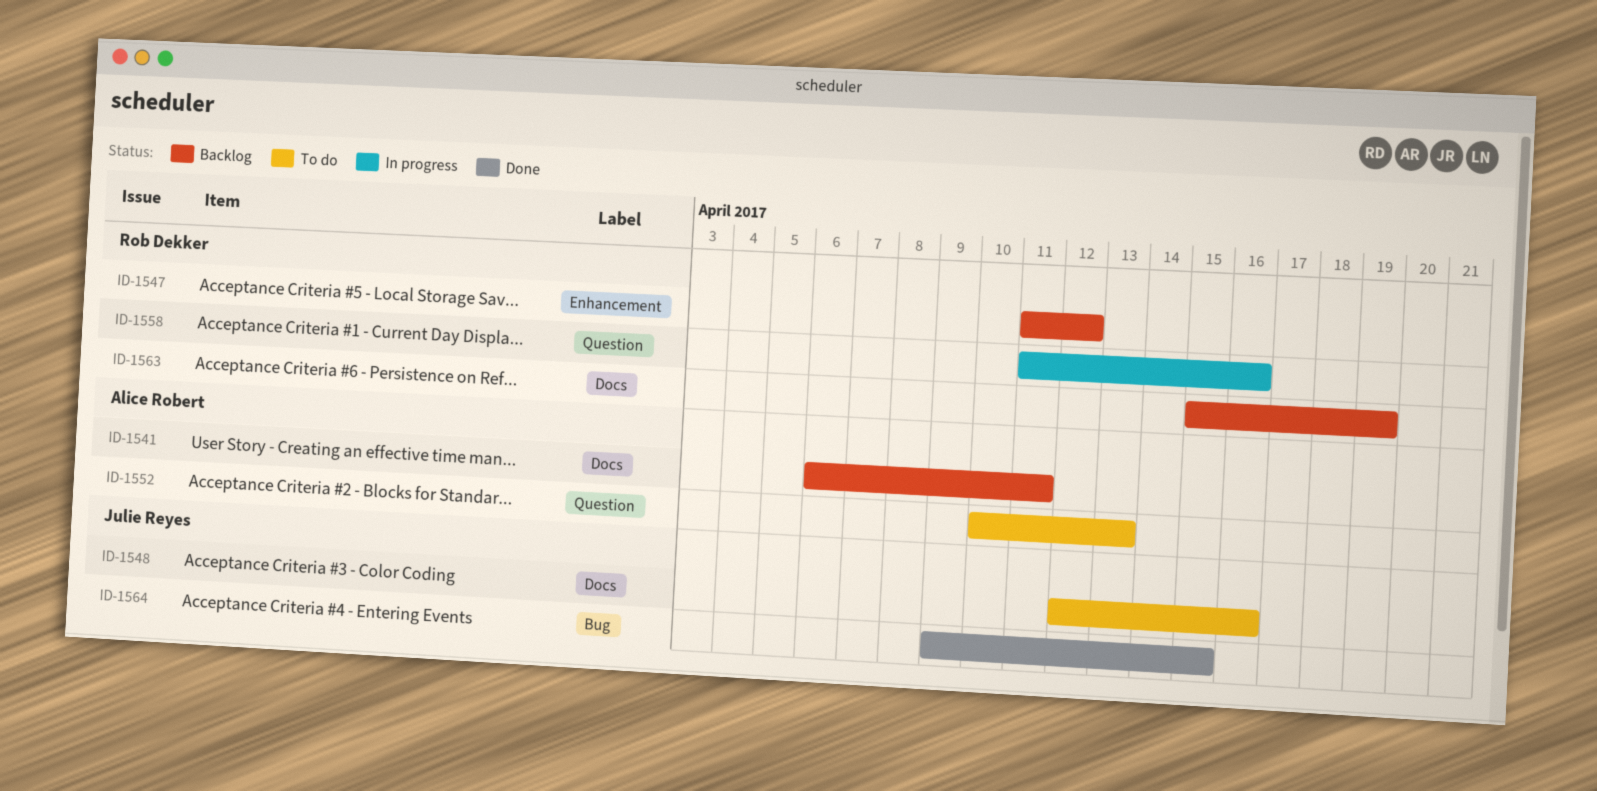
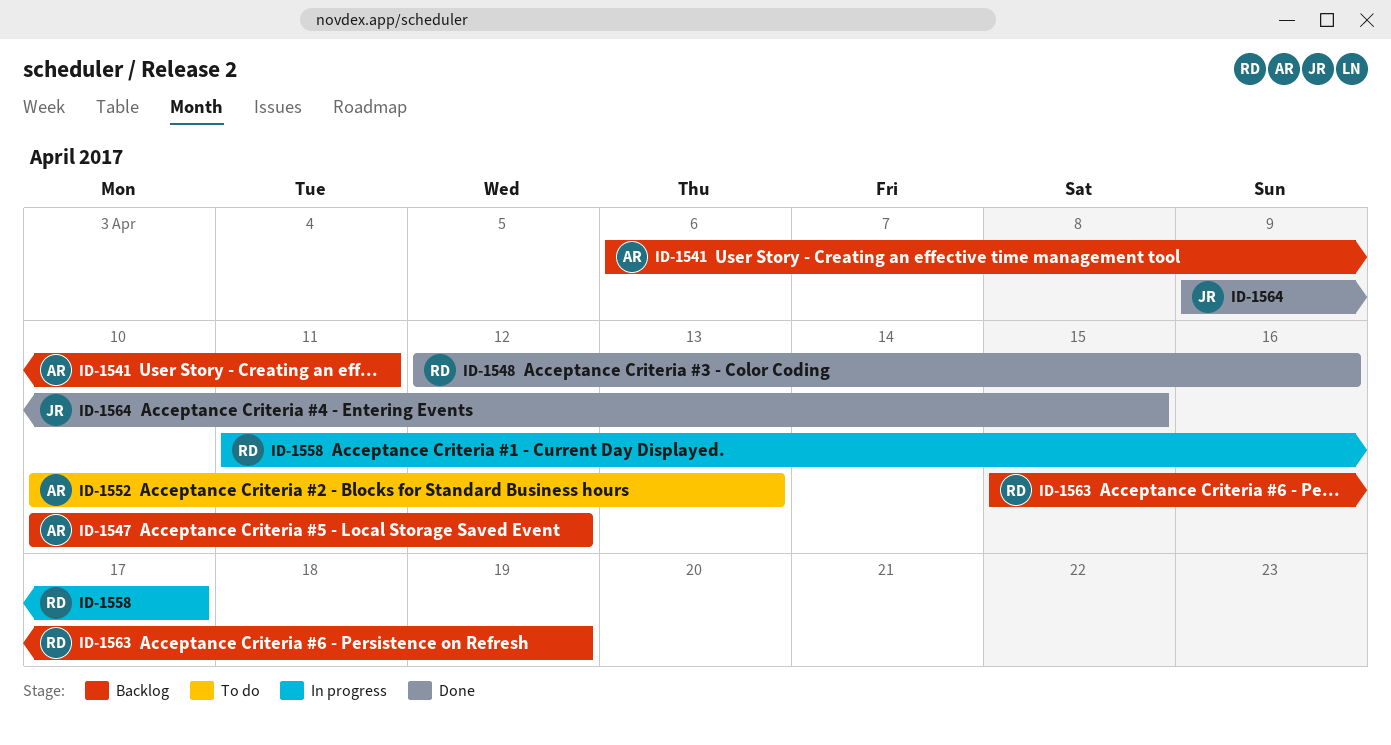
ID-1547, owner: Rob Dekker -> Alice Robert
ID-1547, start: Apr 11 -> Apr 10
ID-1548, status: To do -> Done
ID-1548, owner: Julie Reyes -> Rob Dekker
ID-1558, due: Apr 16 -> Apr 17

